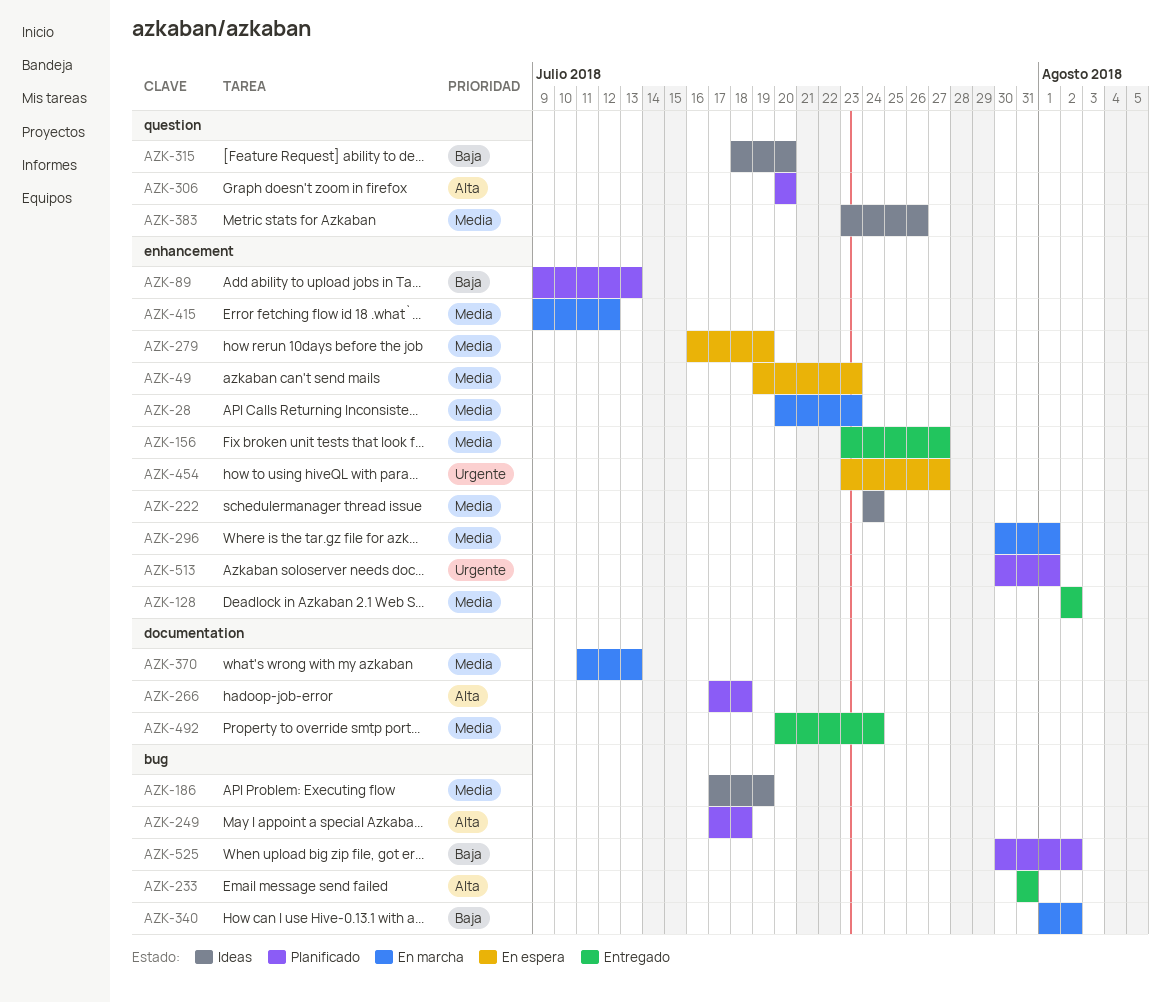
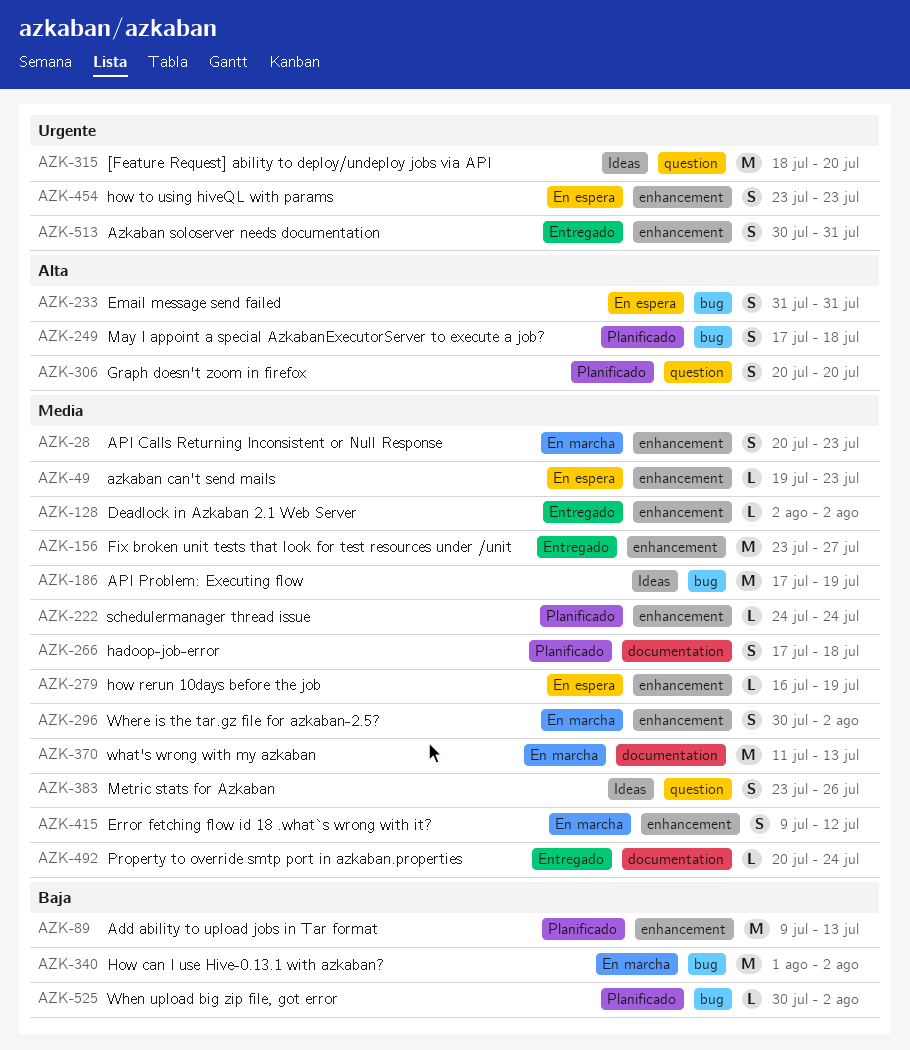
AZK-222, status: Ideas -> Planificado
AZK-233, status: Entregado -> En espera
AZK-266, priority: Alta -> Media
AZK-296, due: Aug 1 -> Aug 2
AZK-315, priority: Baja -> Urgente
AZK-454, due: Jul 27 -> Jul 23
AZK-513, status: Planificado -> Entregado
AZK-513, due: Aug 1 -> Jul 31

